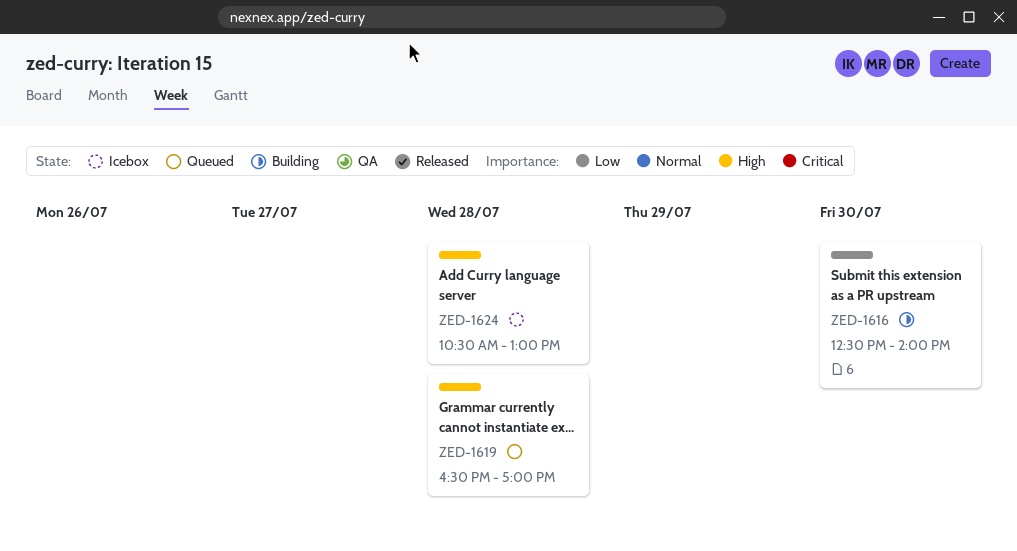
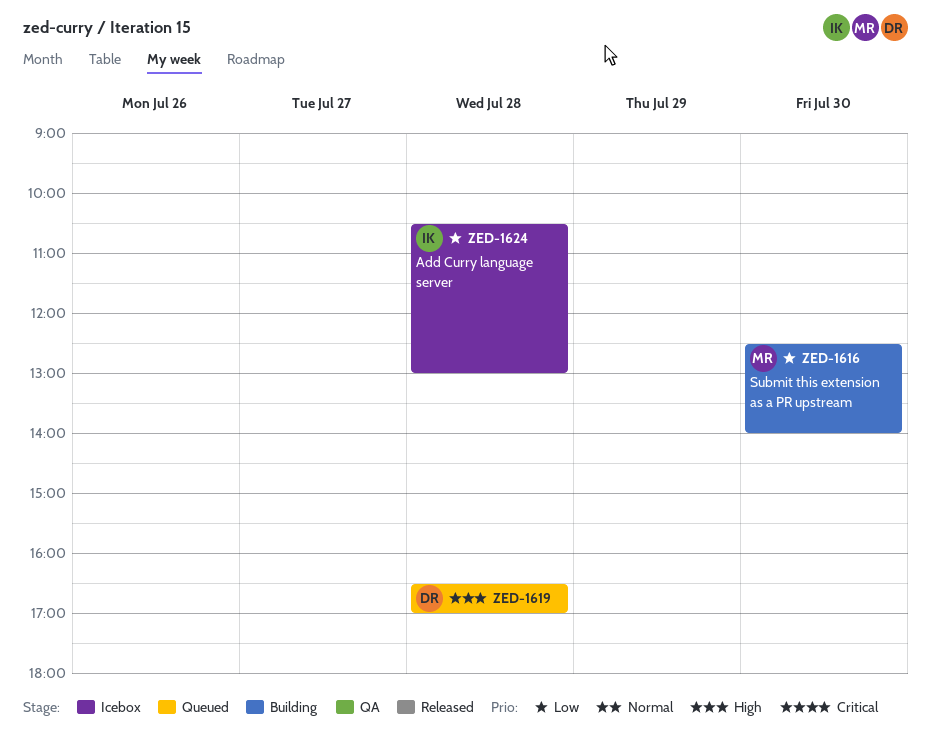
ZED-1624, priority: High -> Low

